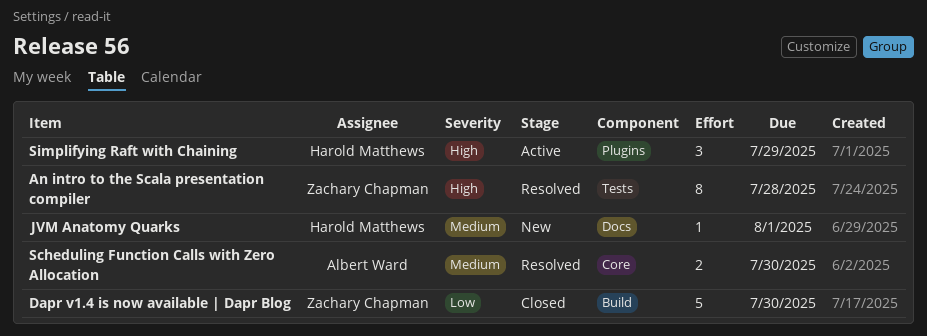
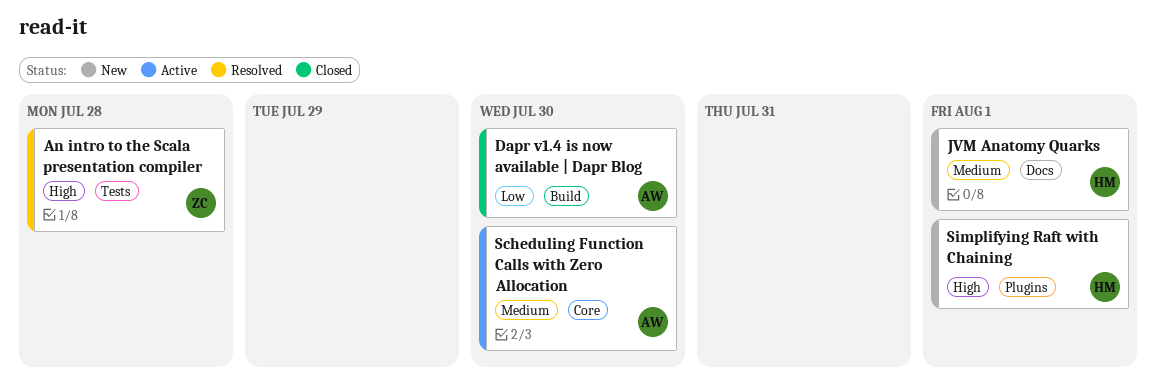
Dapr v1.4 is now available | Dapr Blog, owner: Zachary Chapman -> Albert Ward
Scheduling Function Calls with Zero Allocation, status: Resolved -> Active
Simplifying Raft with Chaining, status: Active -> New
Simplifying Raft with Chaining, due: Jul 29 -> Aug 1

